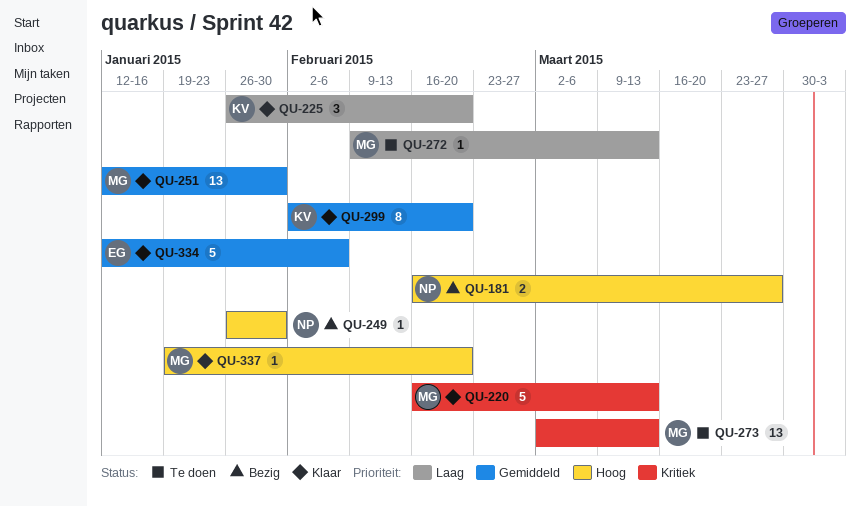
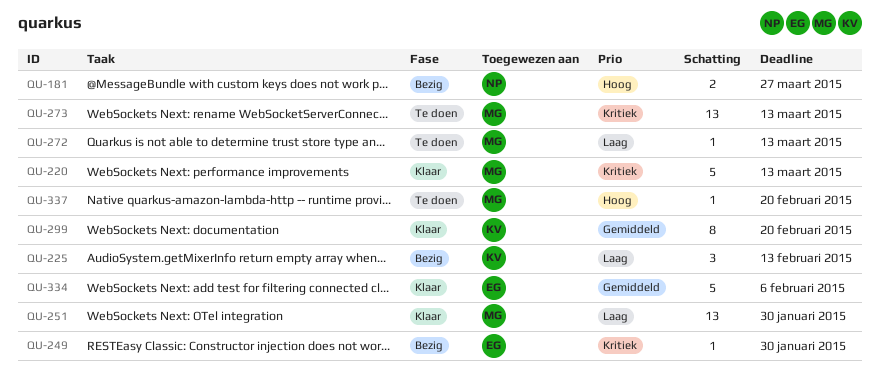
QU-225, status: Klaar -> Bezig
QU-225, due: Feb 20 -> Feb 13
QU-249, owner: NP -> EG
QU-249, priority: Hoog -> Kritiek
QU-251, priority: Gemiddeld -> Laag
QU-337, status: Klaar -> Te doen

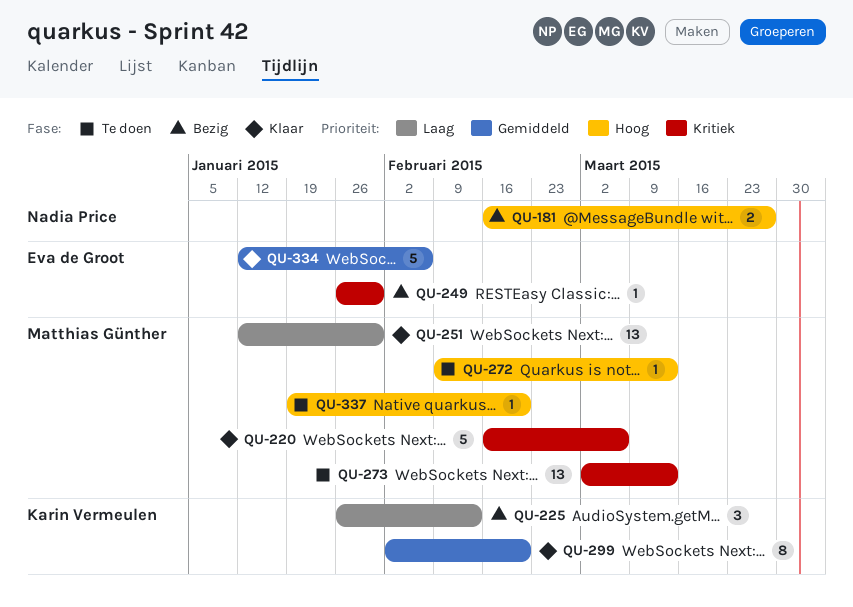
QU-220, due: Mar 13 -> Mar 6
QU-272, priority: Laag -> Hoog

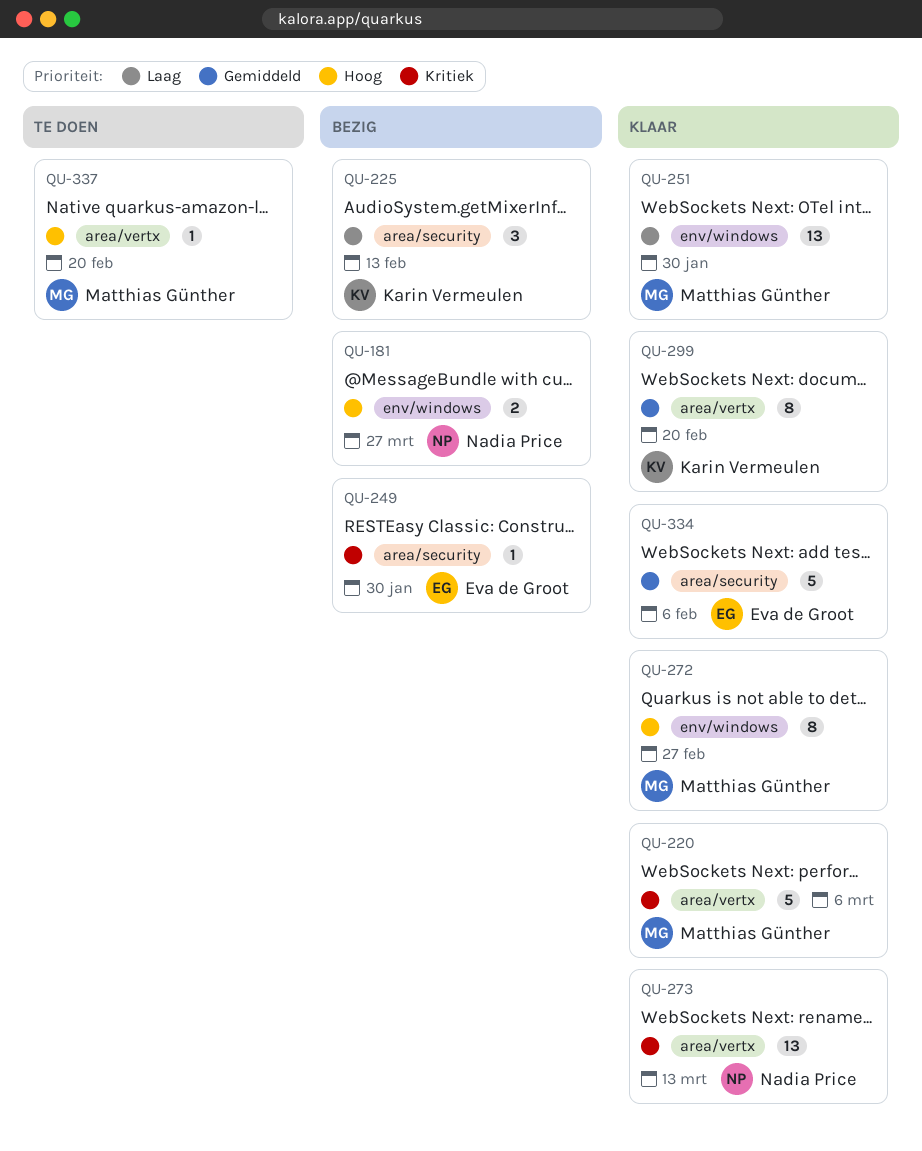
QU-272, status: Te doen -> Klaar
QU-272, estimate: 1 -> 8
QU-272, due: Mar 13 -> Feb 27
QU-273, status: Te doen -> Klaar
QU-273, owner: Matthias Günther -> Nadia Price

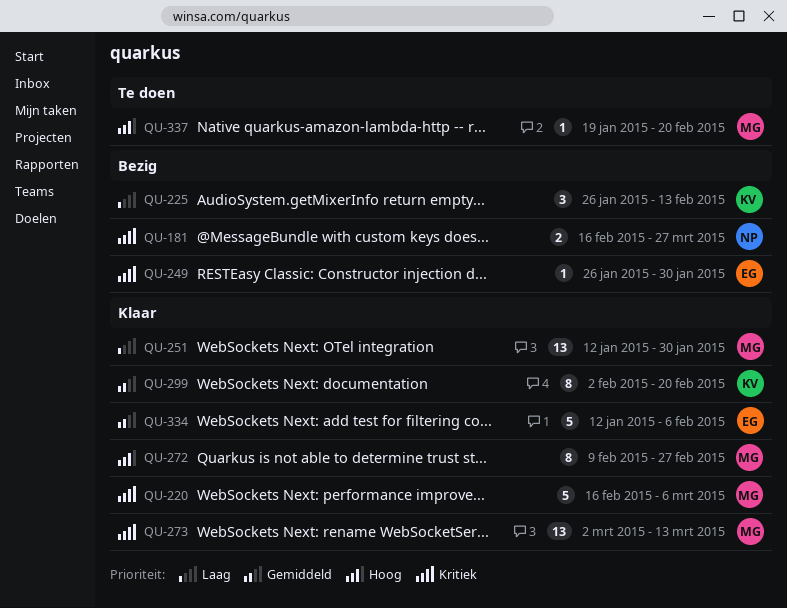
QU-181, priority: Hoog -> Kritiek
QU-273, owner: Nadia Price -> Matthias Günther

